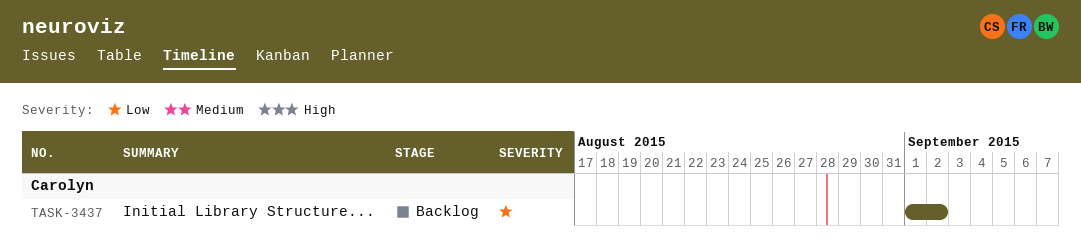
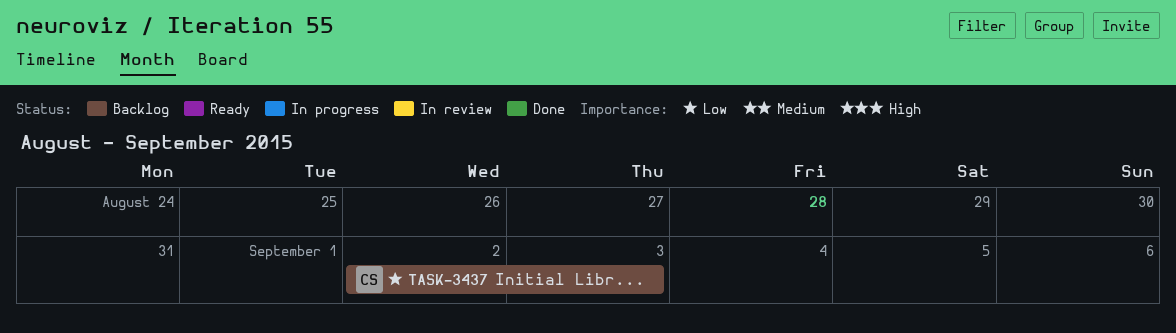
TASK-3437, start: Sep 1 -> Sep 2
TASK-3437, due: Sep 2 -> Sep 3

